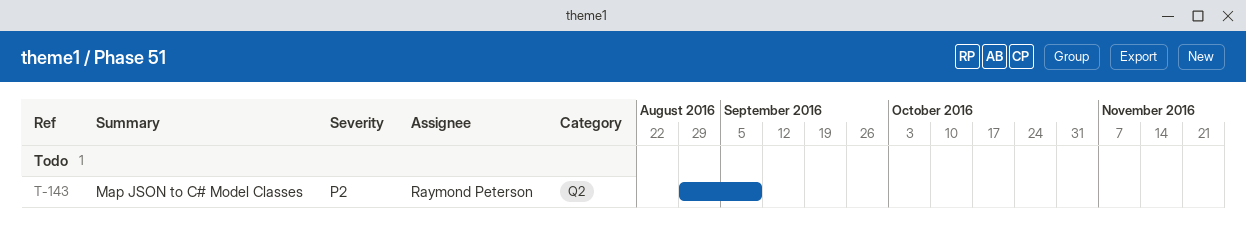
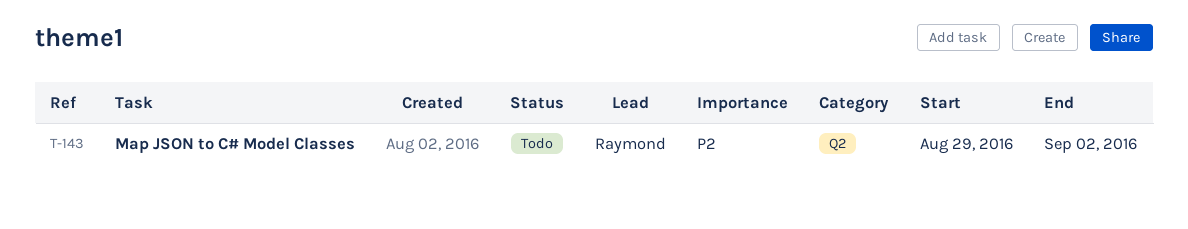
T-143, due: Sep 9 -> Sep 2

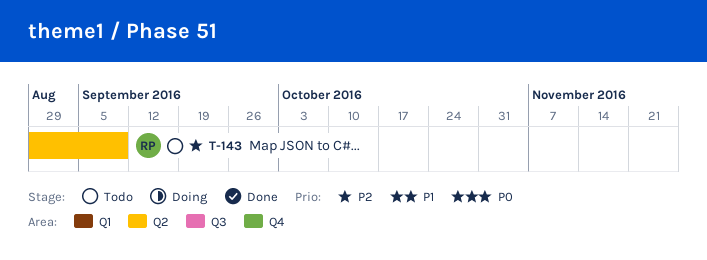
T-143, due: Sep 2 -> Sep 9

